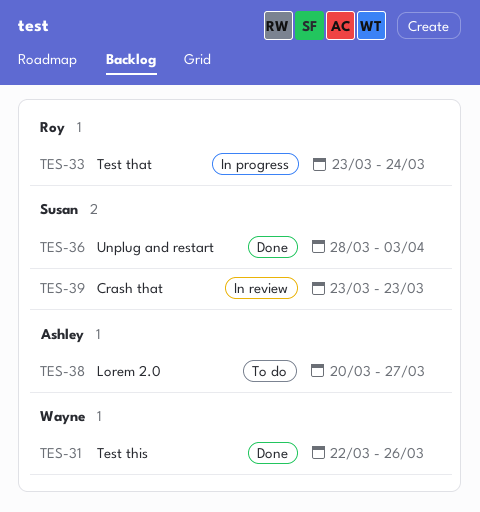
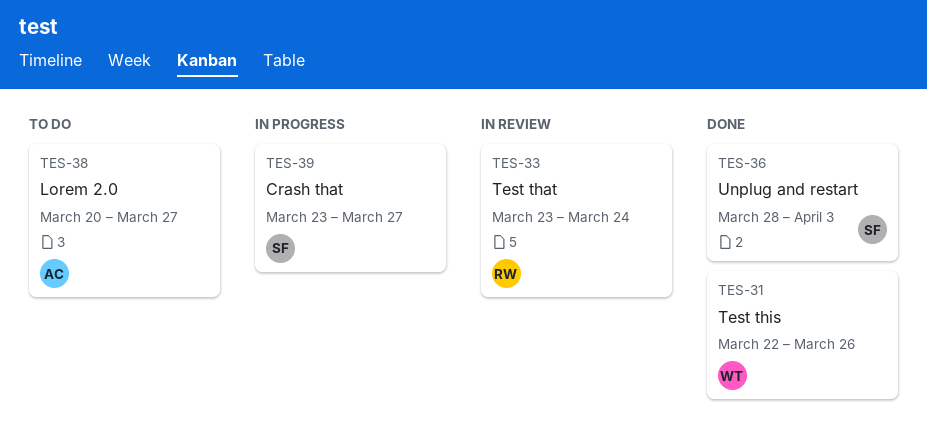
TES-33, status: In progress -> In review
TES-39, status: In review -> In progress
TES-39, due: Mar 23 -> Mar 27

